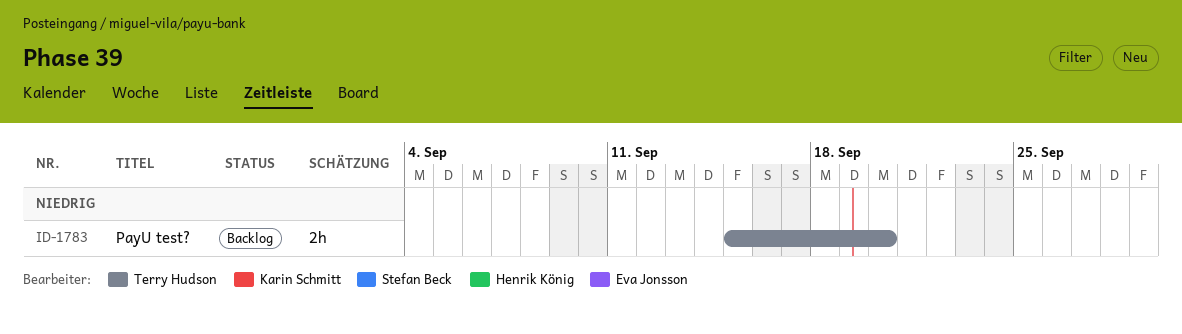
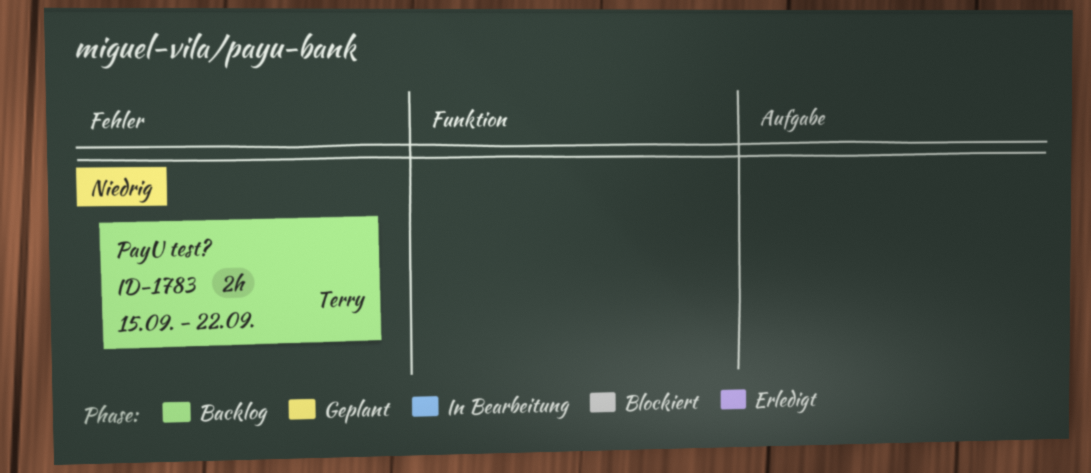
ID-1783, due: Sep 20 -> Sep 22

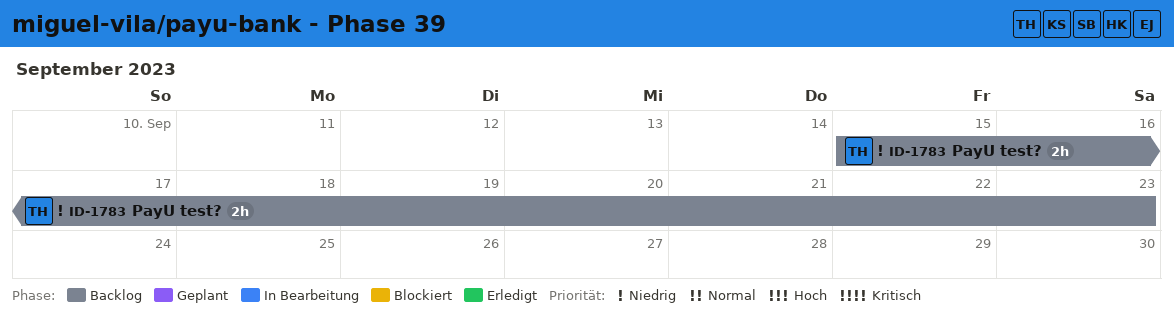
ID-1783, due: Sep 22 -> Sep 23

